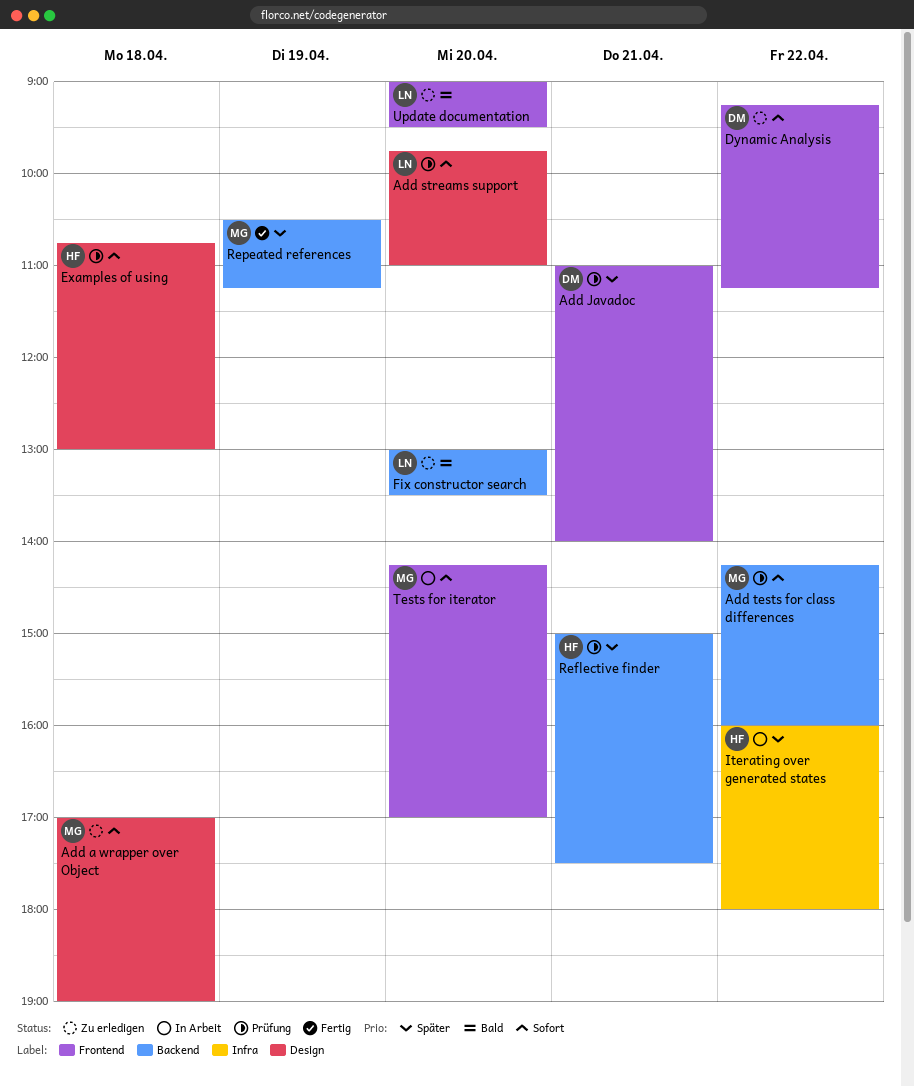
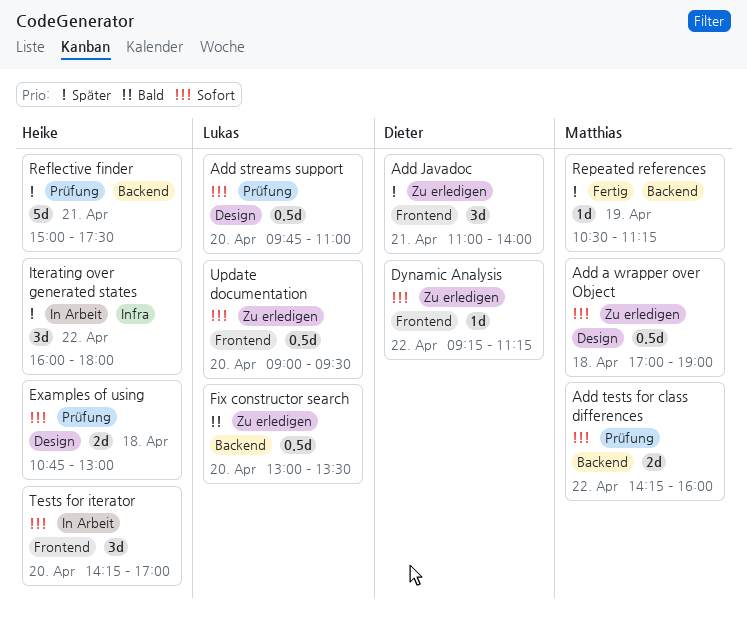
Add Javadoc, status: Prüfung -> Zu erledigen
Tests for iterator, owner: Matthias -> Heike
Update documentation, priority: Bald -> Sofort

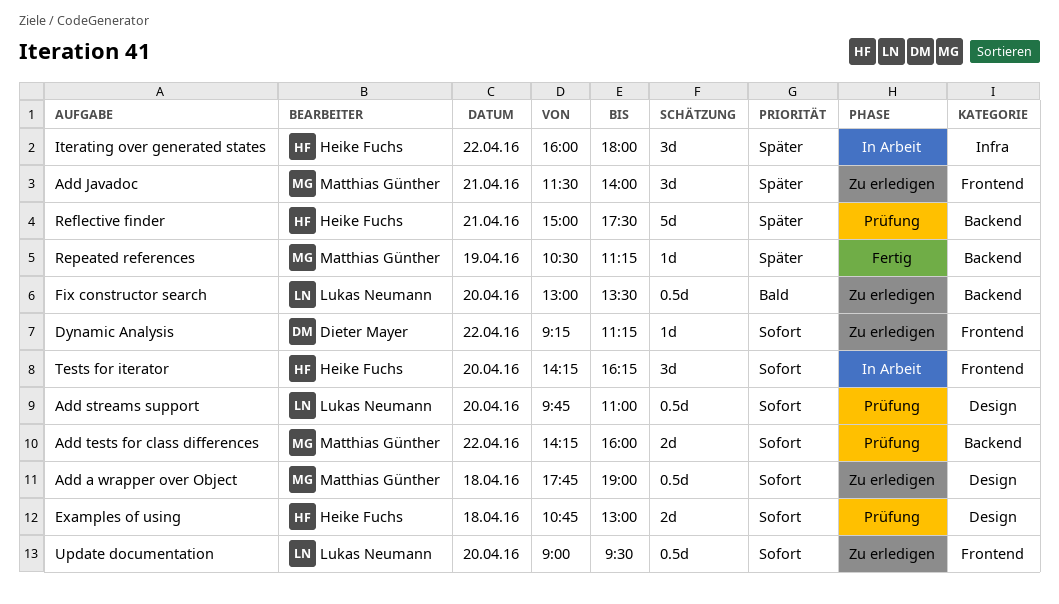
Add a wrapper over Object, begins: 17:00 -> 17:45
Add Javadoc, owner: Dieter Mayer -> Matthias Günther
Add Javadoc, begins: 11:00 -> 11:30
Tests for iterator, ends: 17:00 -> 16:15

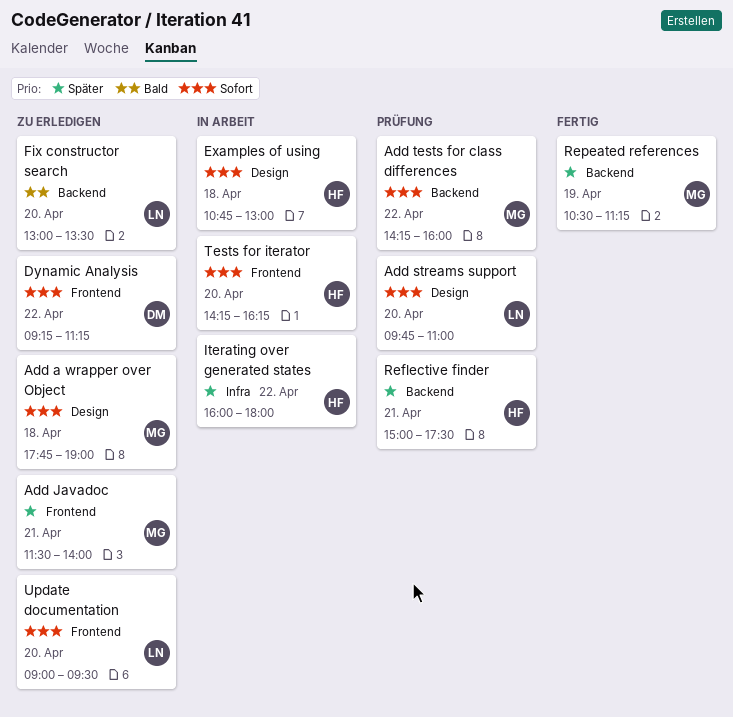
Examples of using, status: Prüfung -> In Arbeit

